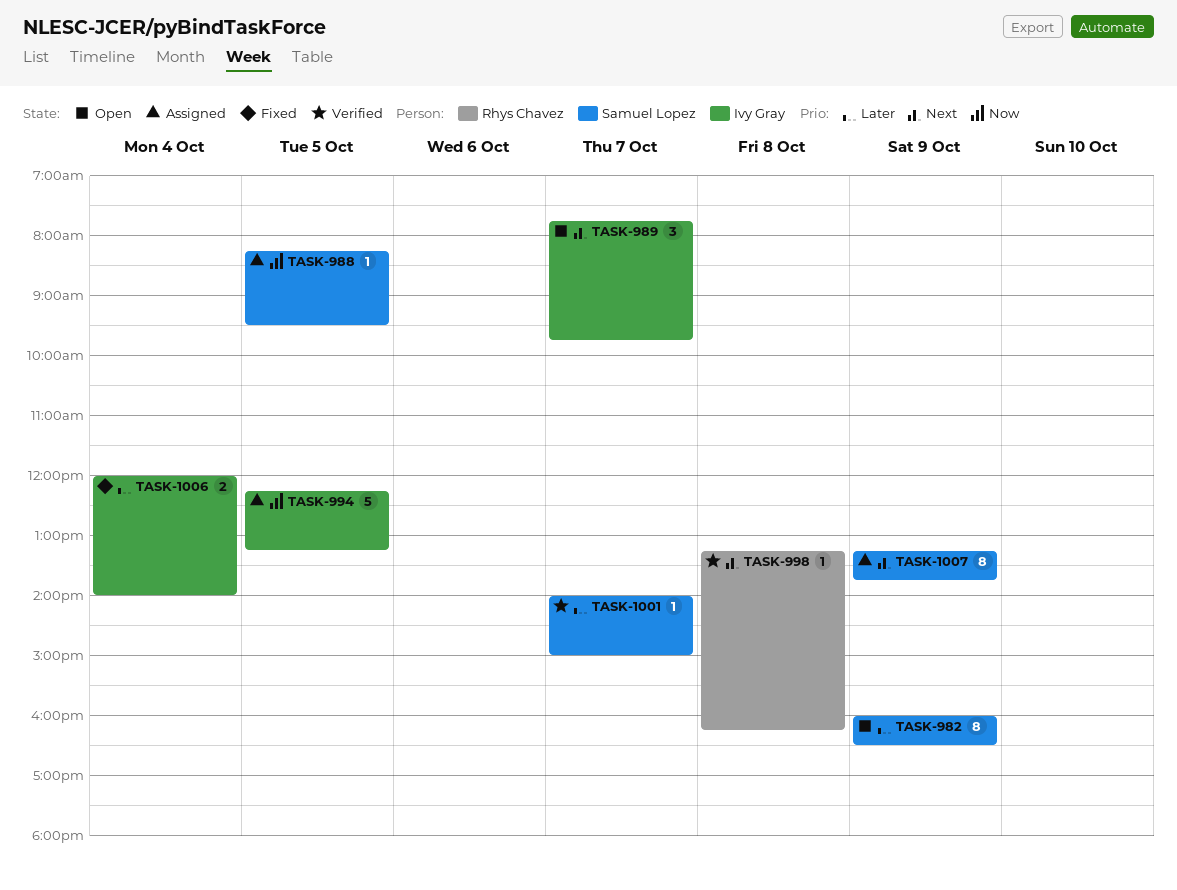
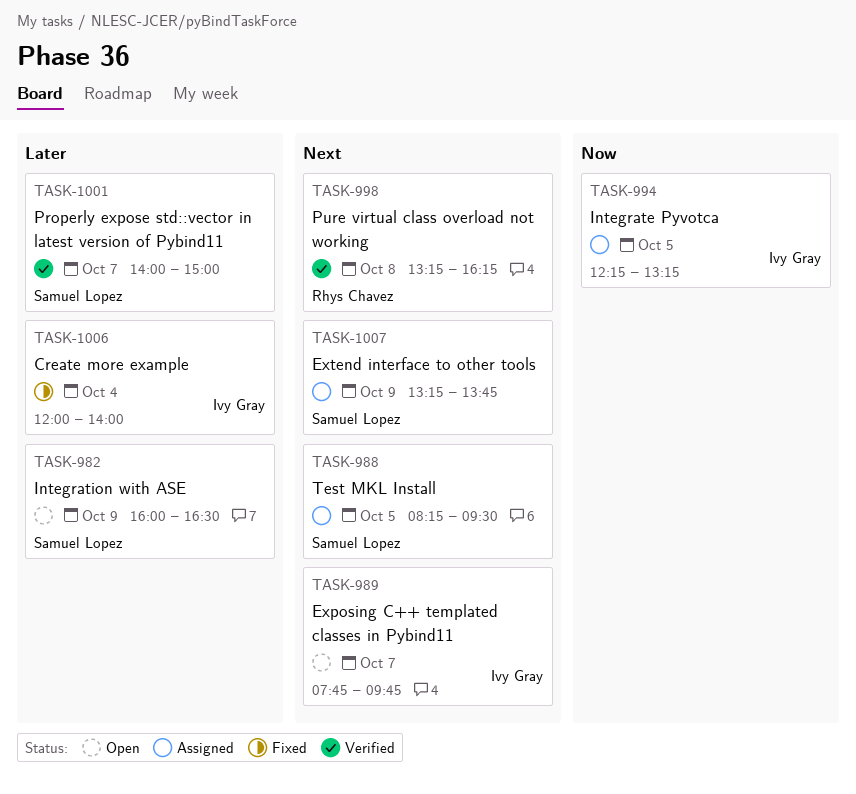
TASK-988, priority: Now -> Next

